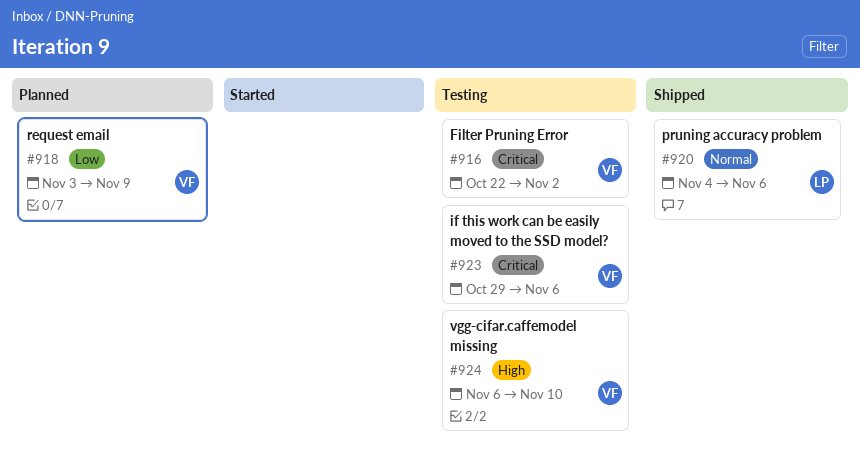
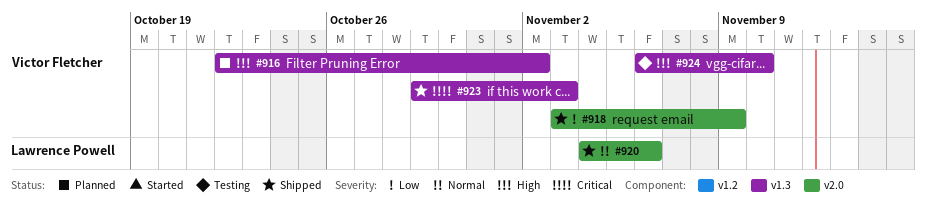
#916, status: Testing -> Planned
#916, priority: Critical -> High
#918, status: Planned -> Shipped
#923, status: Testing -> Shipped
#923, due: Nov 6 -> Nov 3

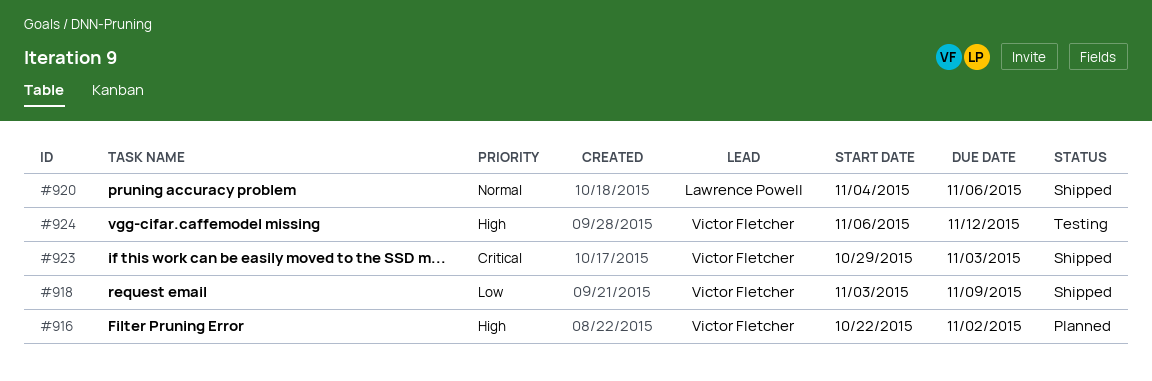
#924, due: Nov 10 -> Nov 12

